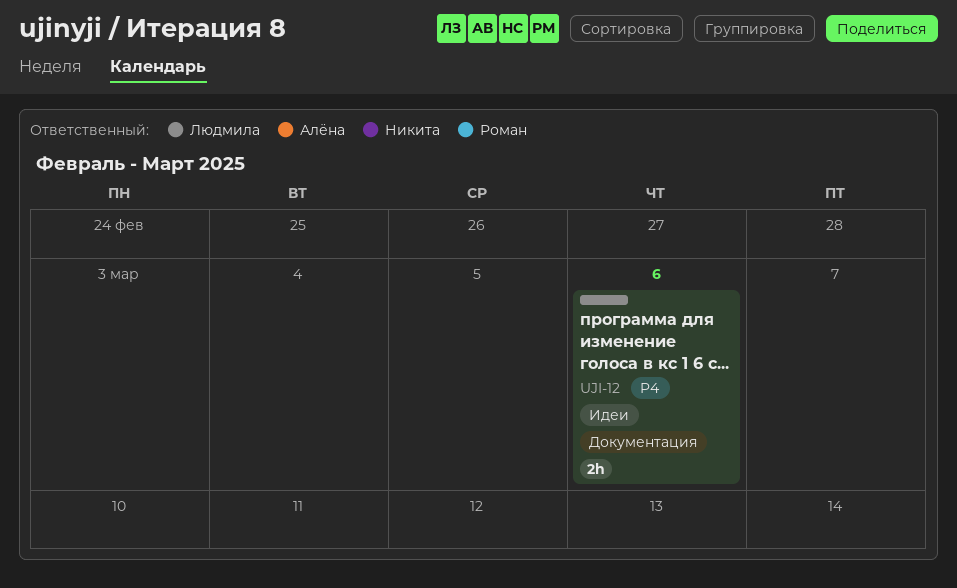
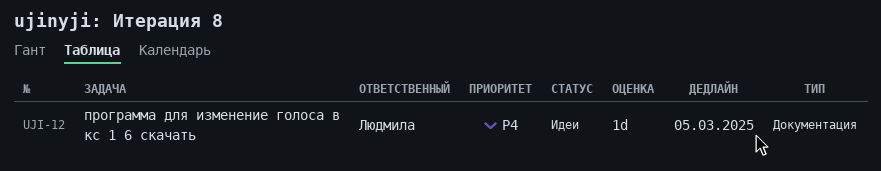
UJI-12, estimate: 2h -> 1d
UJI-12, due: Mar 6 -> Mar 5

